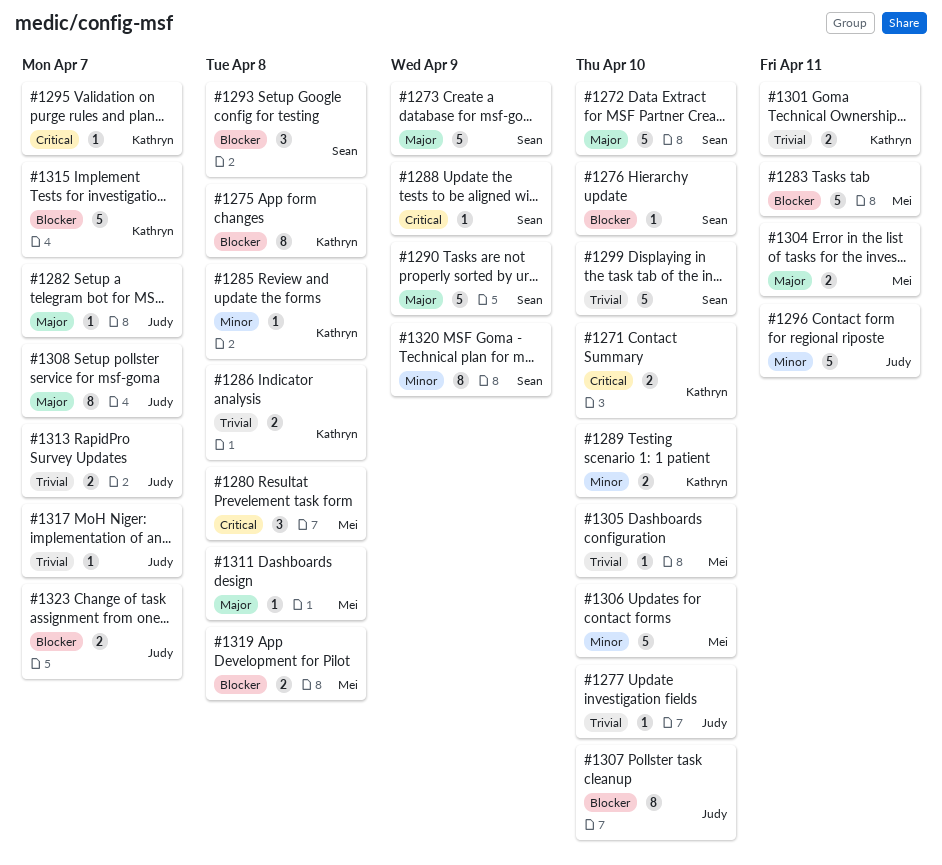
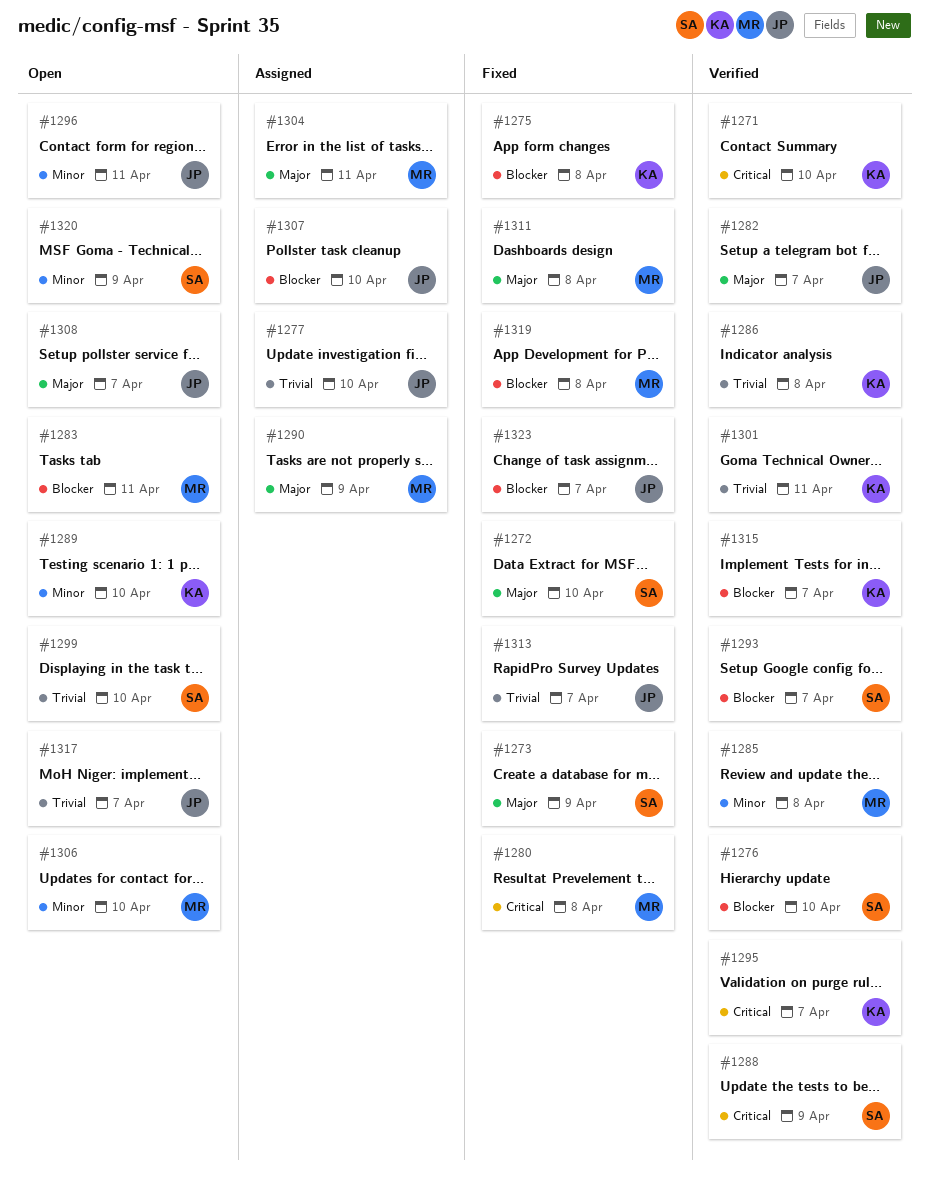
#1285, owner: Kathryn -> Mei
#1290, owner: Sean -> Mei
#1293, due: Apr 8 -> Apr 7
#1305: present -> none

